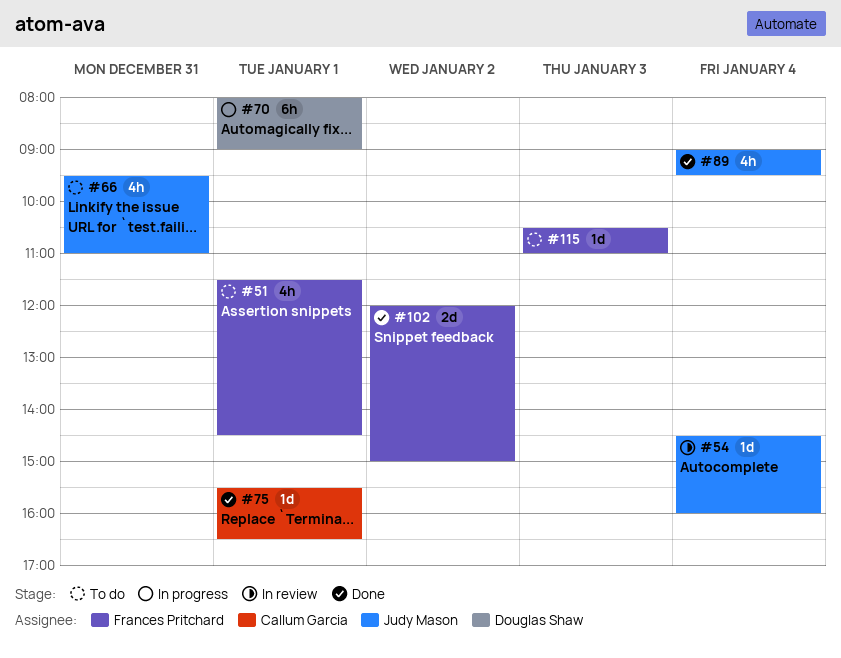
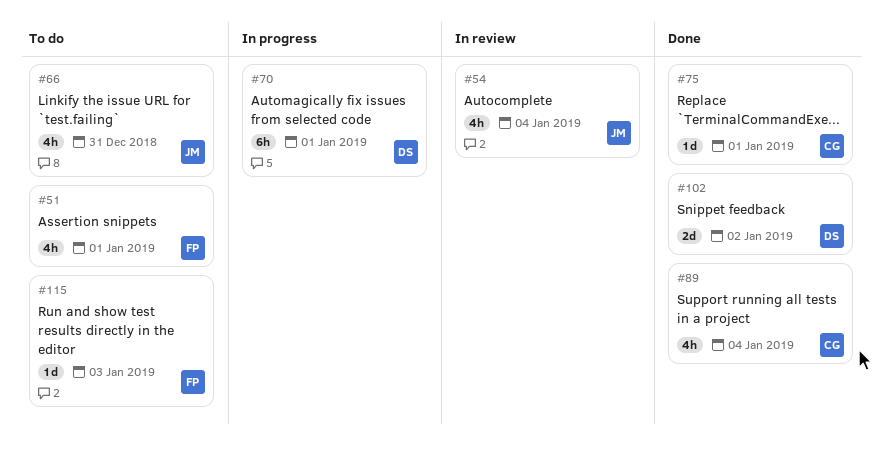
#54, estimate: 1d -> 4h
#89, owner: Judy Mason -> Callum Garcia
#102, owner: Frances Pritchard -> Douglas Shaw

